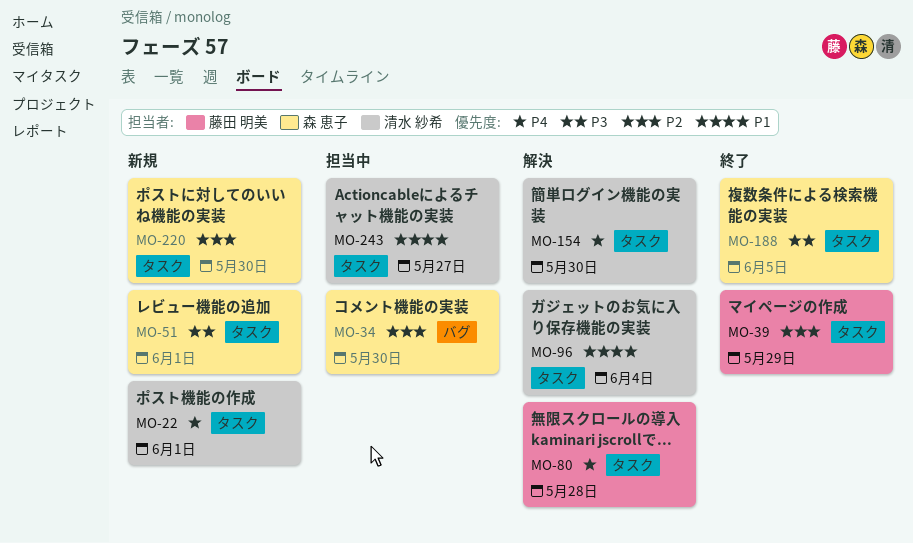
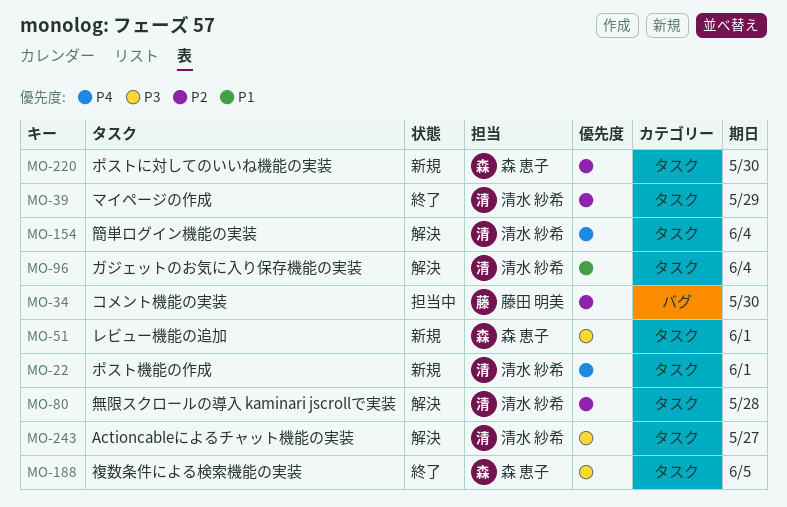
MO-34, owner: 森 恵子 -> 藤田 明美
MO-39, owner: 藤田 明美 -> 清水 紗希
MO-80, owner: 藤田 明美 -> 清水 紗希
MO-80, priority: P4 -> P2
MO-154, due: May 30 -> Jun 4
MO-243, status: 担当中 -> 解決
MO-243, priority: P1 -> P3

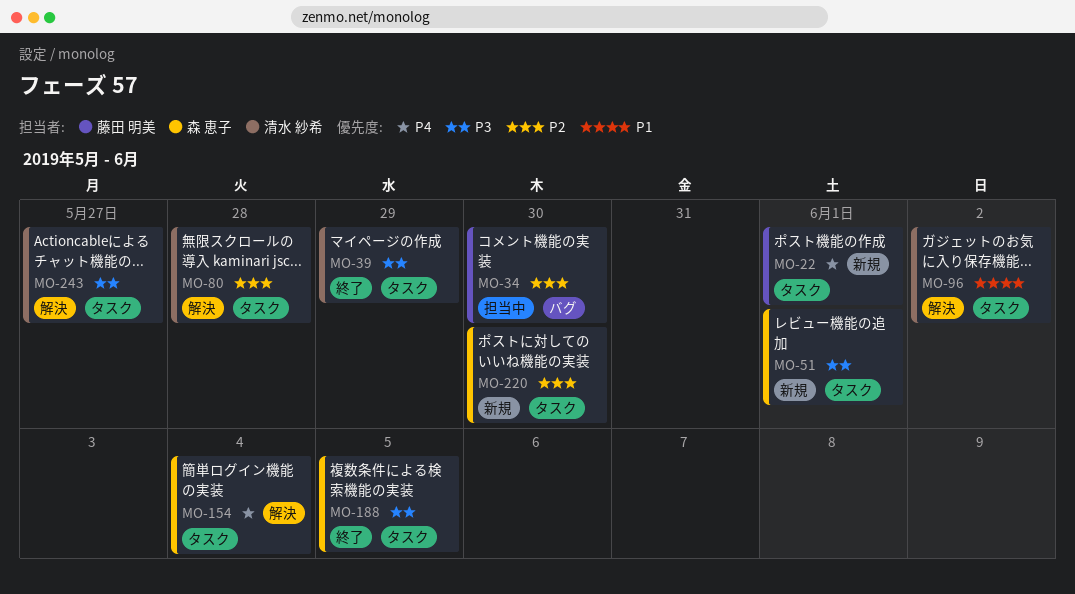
MO-22, owner: 清水 紗希 -> 藤田 明美
MO-39, priority: P2 -> P3
MO-96, due: Jun 4 -> Jun 2
MO-154, owner: 清水 紗希 -> 森 恵子

